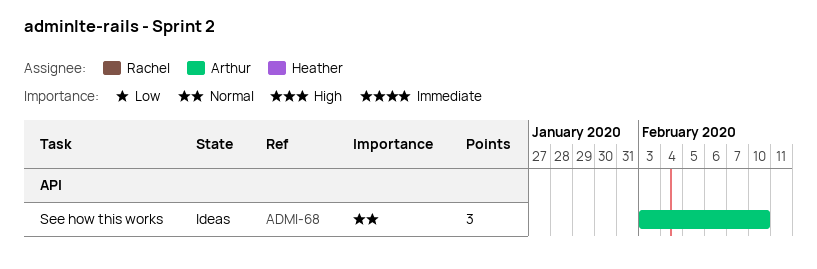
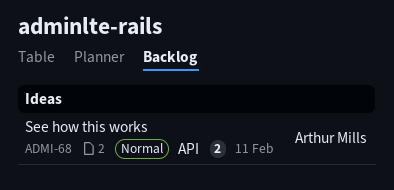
ADMI-68, estimate: 3 -> 2
ADMI-68, due: Feb 10 -> Feb 11

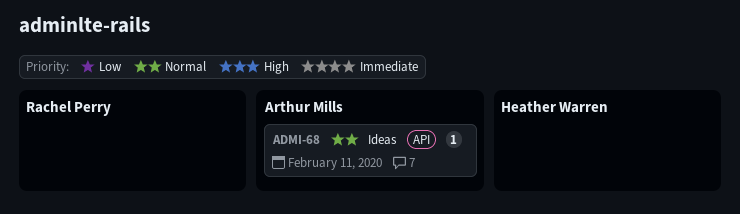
ADMI-68, estimate: 2 -> 1

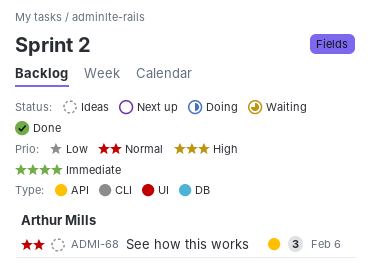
ADMI-68, estimate: 1 -> 3
ADMI-68, due: Feb 11 -> Feb 6

